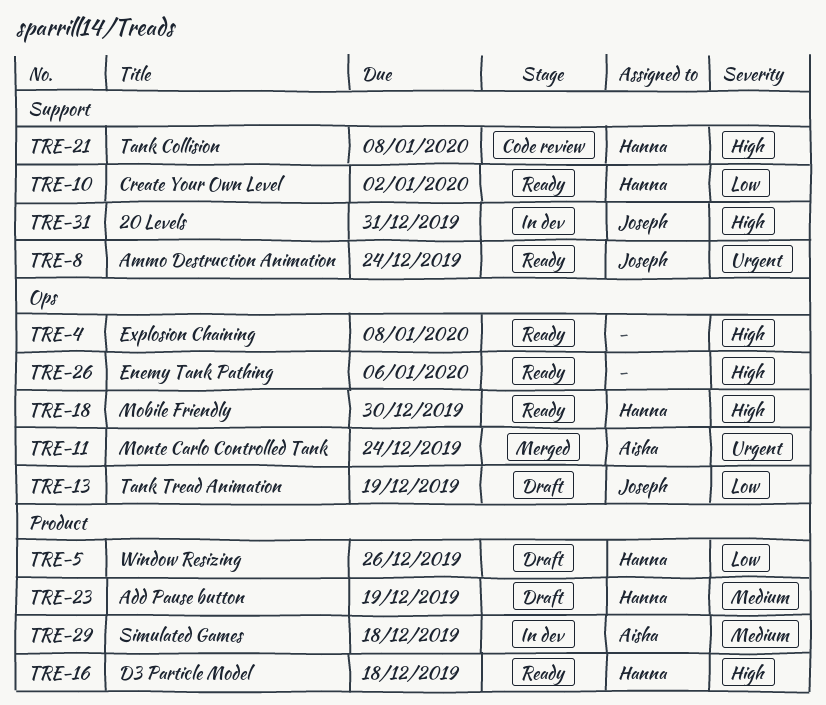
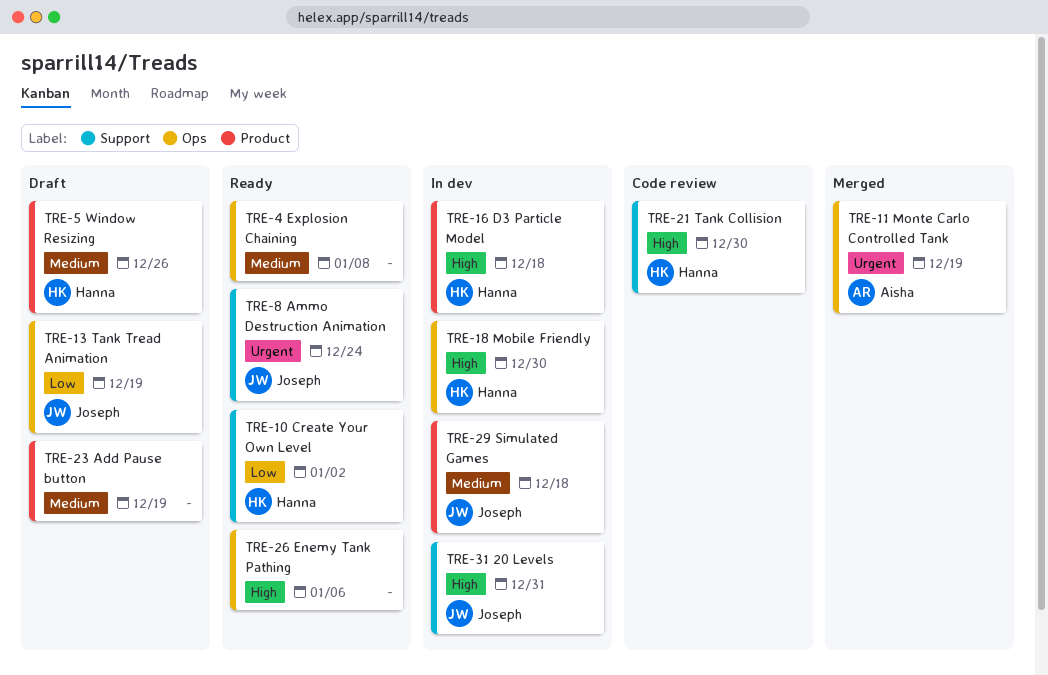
TRE-4, priority: High -> Medium
TRE-5, priority: Low -> Medium
TRE-11, due: Dec 24 -> Dec 19
TRE-16, status: Ready -> In dev
TRE-18, status: Ready -> In dev
TRE-21, due: Jan 8 -> Dec 30
TRE-23, owner: Hanna -> none
TRE-29, owner: Aisha -> Joseph

